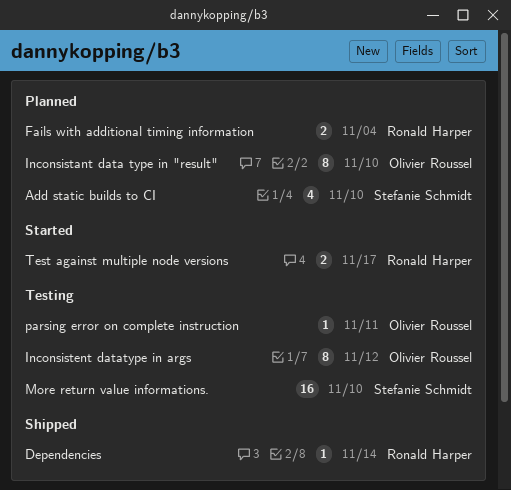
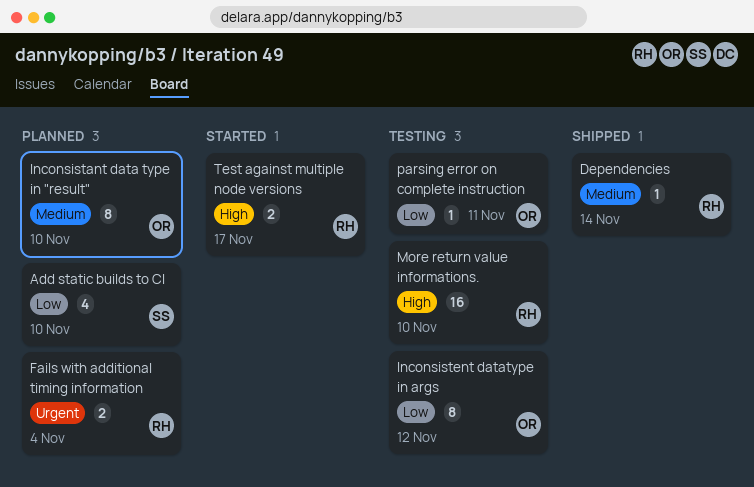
More return value informations., owner: Stefanie Schmidt -> Ronald Harper

